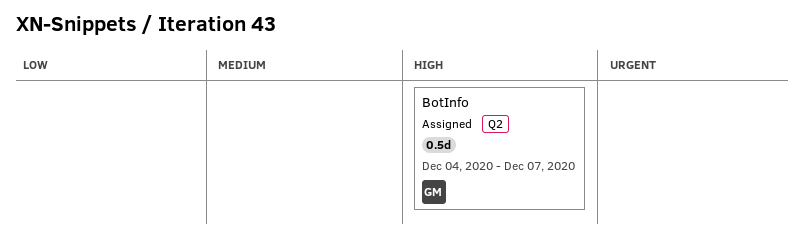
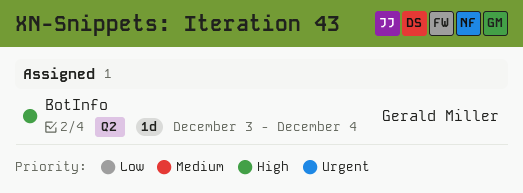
BotInfo, estimate: 0.5d -> 1d
BotInfo, start: Dec 4 -> Dec 3
BotInfo, due: Dec 7 -> Dec 4

